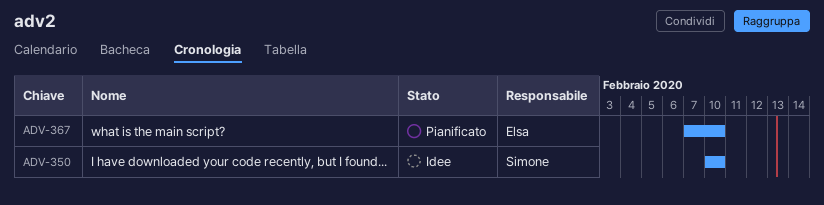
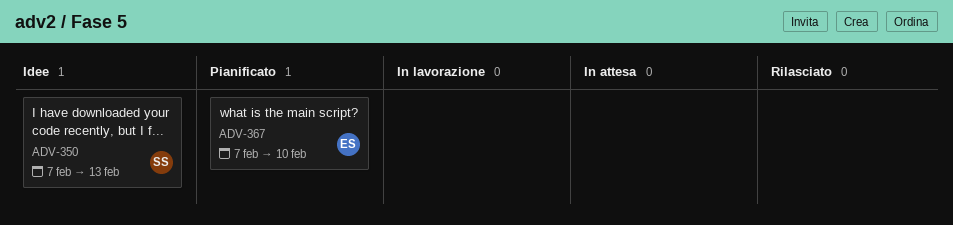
ADV-350, start: Feb 10 -> Feb 7
ADV-350, due: Feb 10 -> Feb 13

